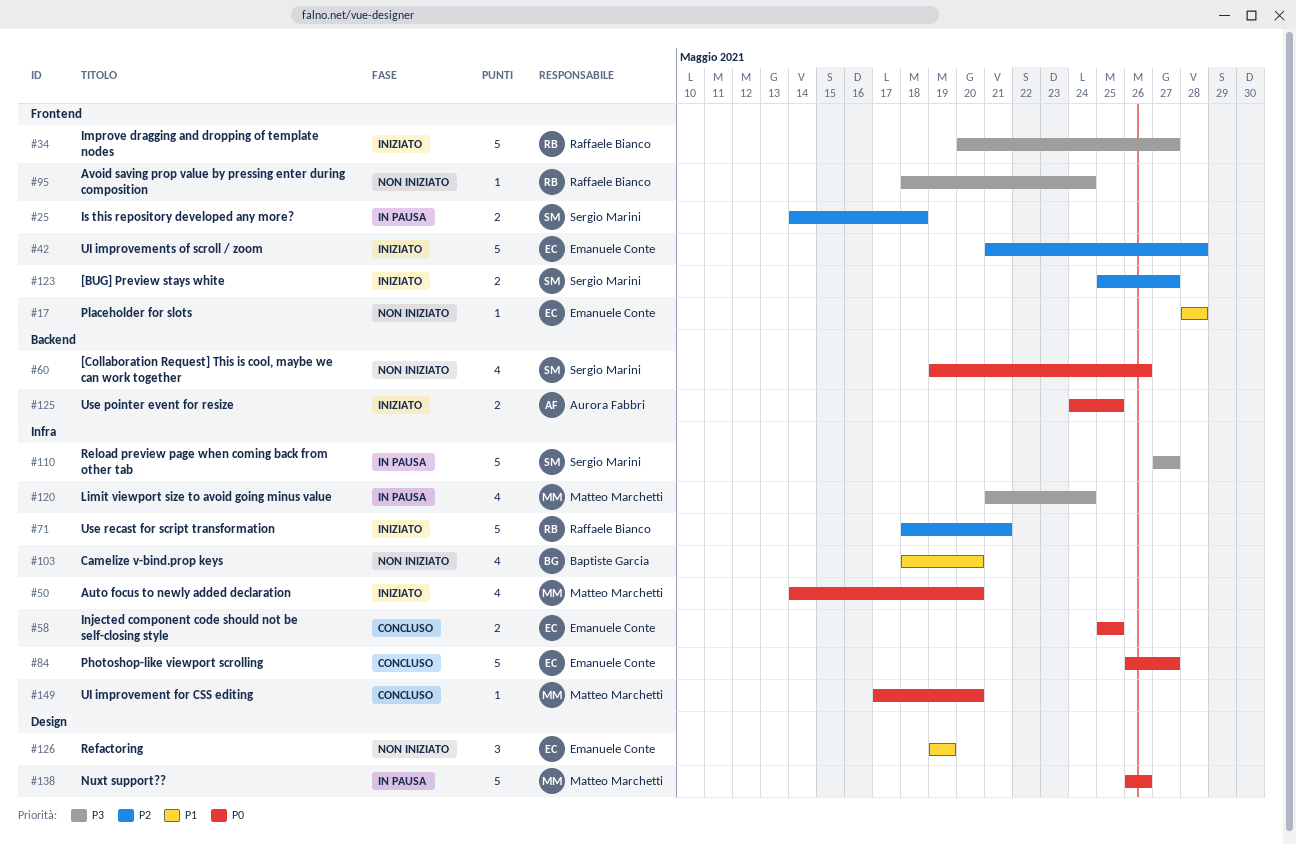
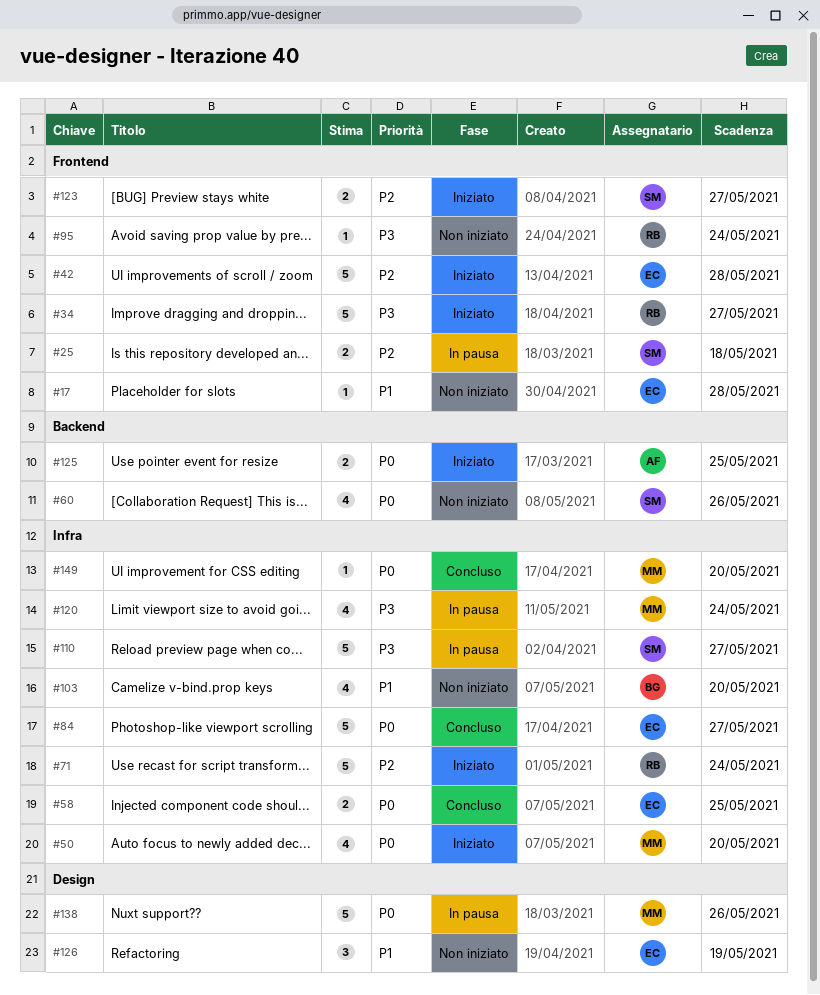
#71, due: May 21 -> May 24

